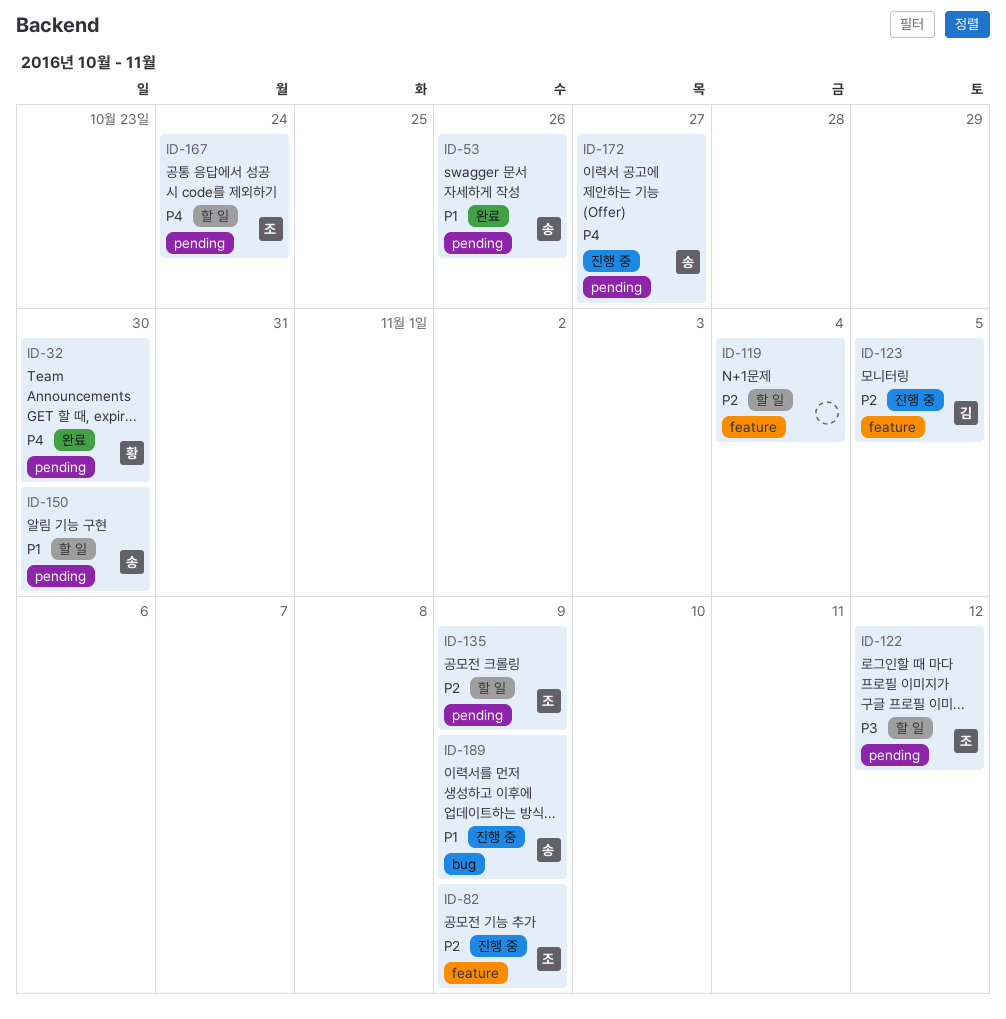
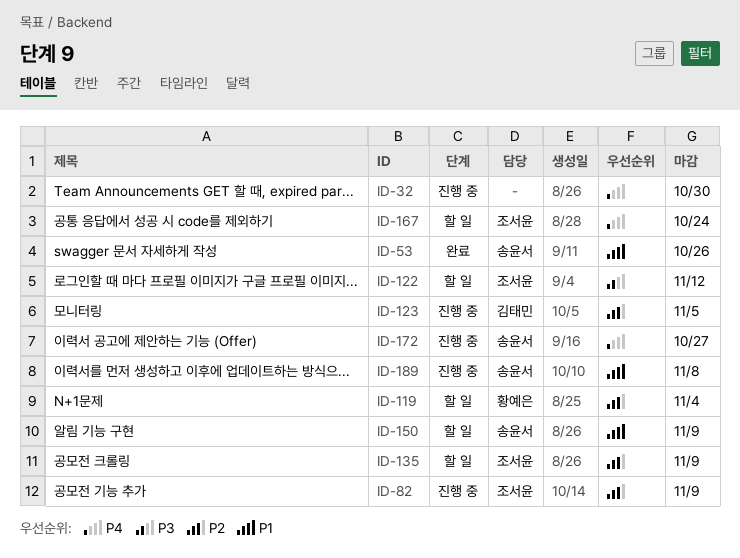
ID-32, status: 완료 -> 진행 중
ID-32, owner: 황예은 -> none
ID-119, owner: none -> 황예은
ID-150, due: Oct 30 -> Nov 9
ID-189, due: Nov 9 -> Nov 8

